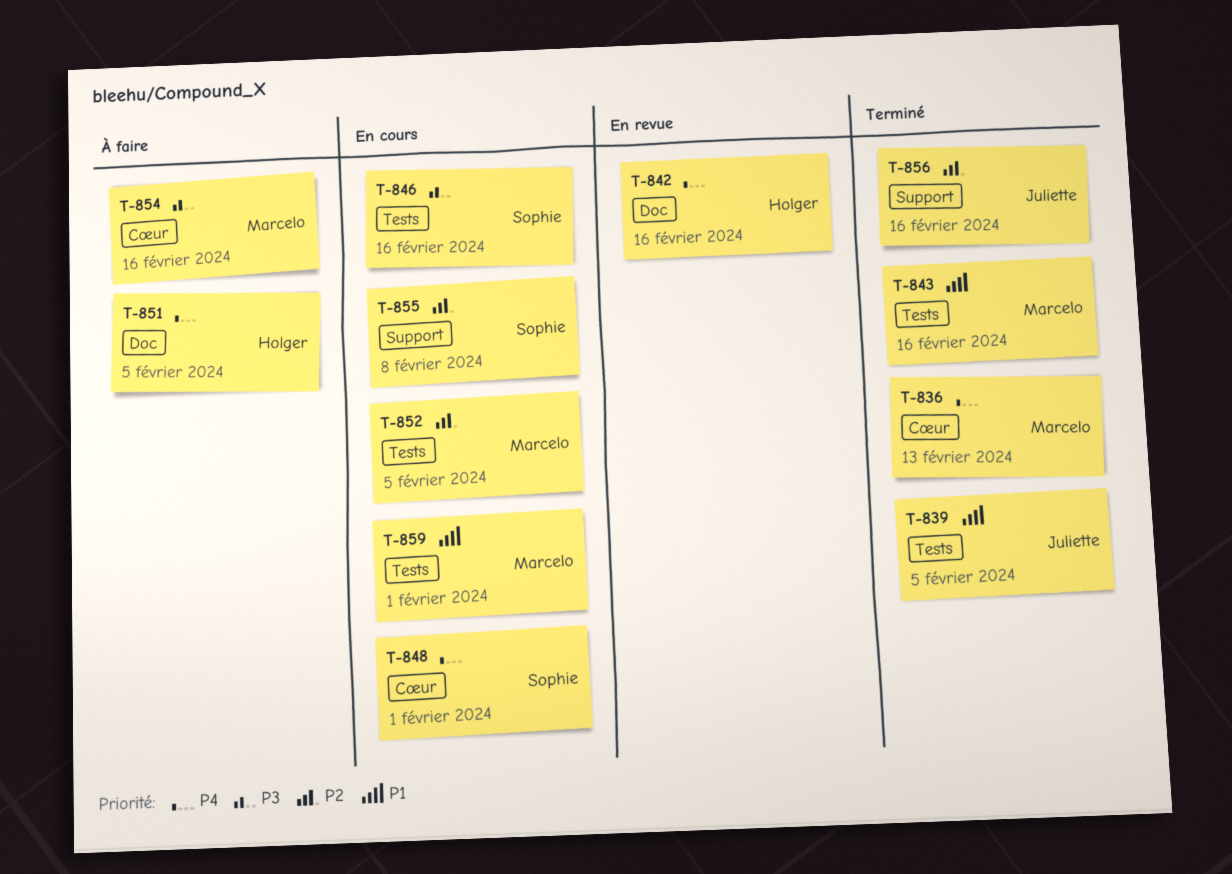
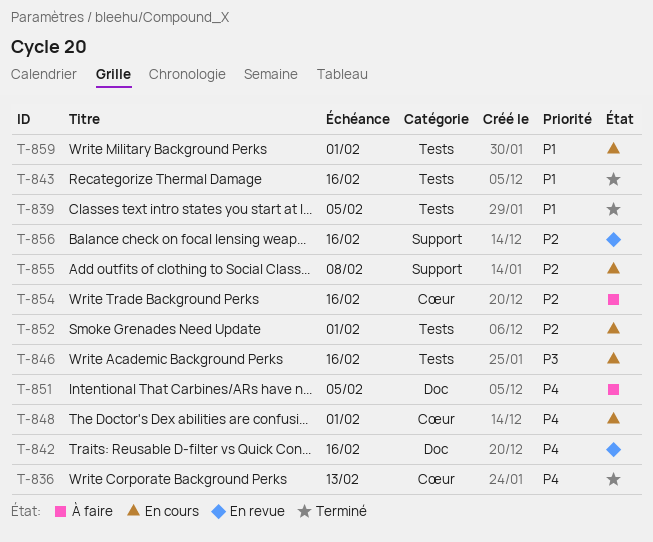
T-852, due: Feb 5 -> Feb 1
T-854, priority: P3 -> P2
T-856, status: Terminé -> En revue

